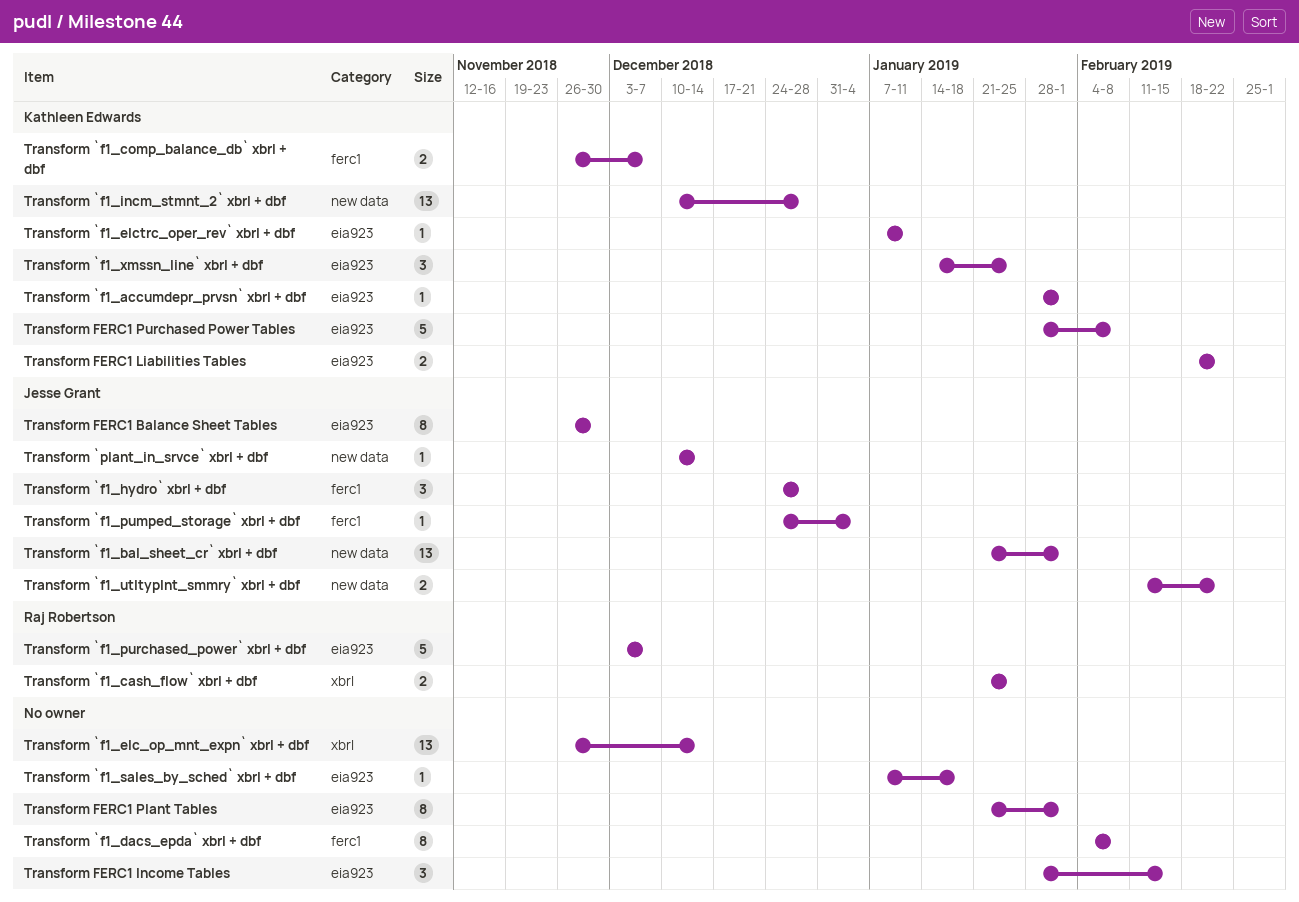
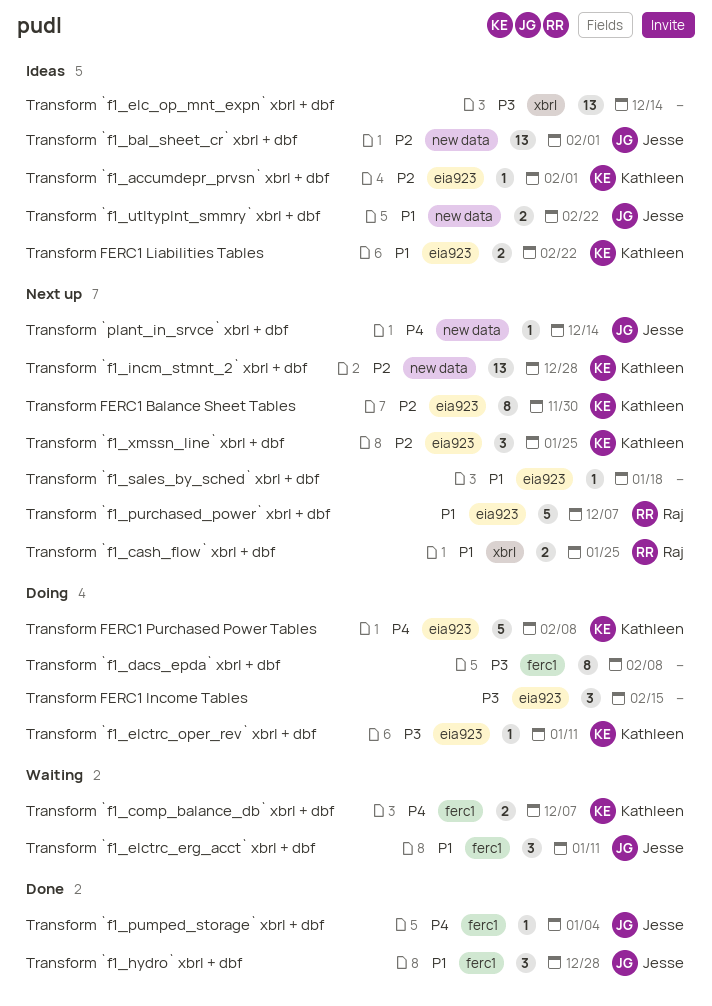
Transform `f1_elctrc_erg_acct` xbrl + dbf: none -> present
Transform FERC1 Balance Sheet Tables, owner: Jesse Grant -> Kathleen Edwards
Transform FERC1 Plant Tables: present -> none

